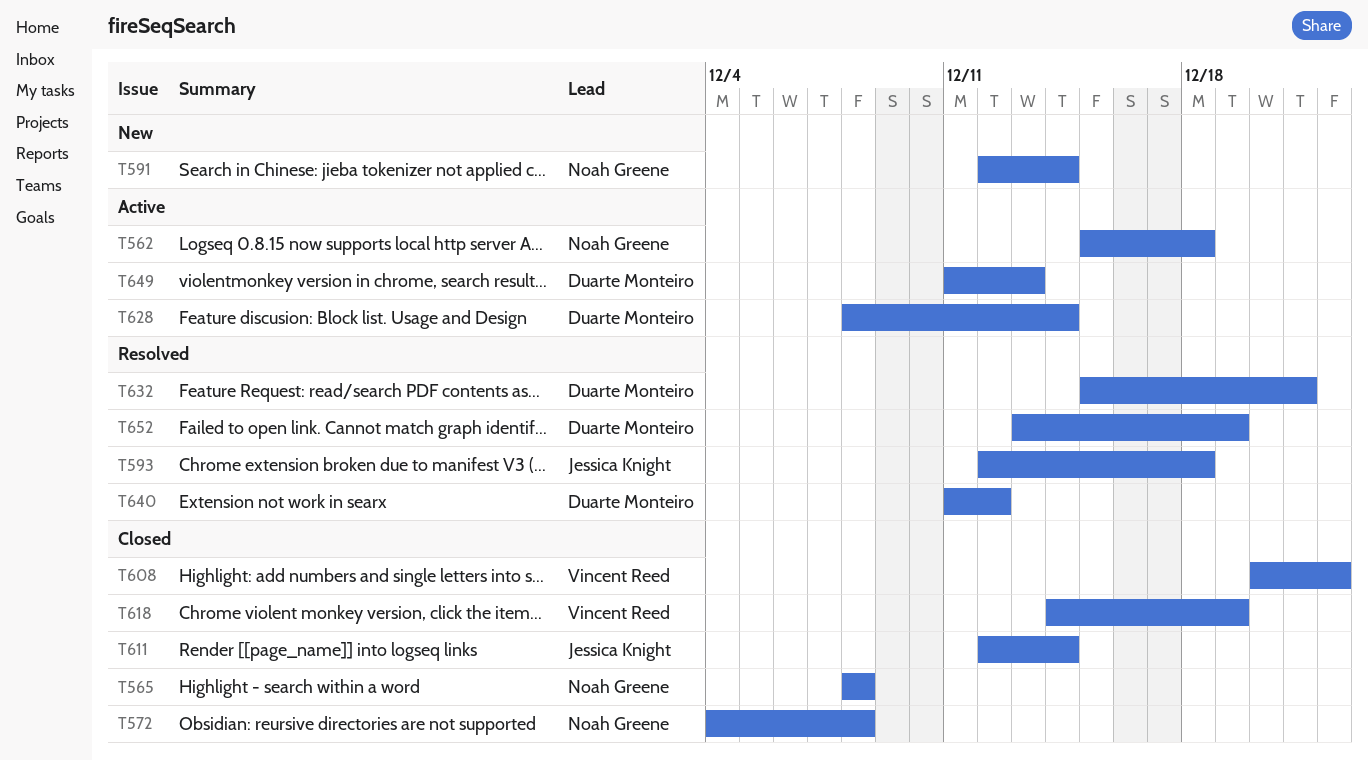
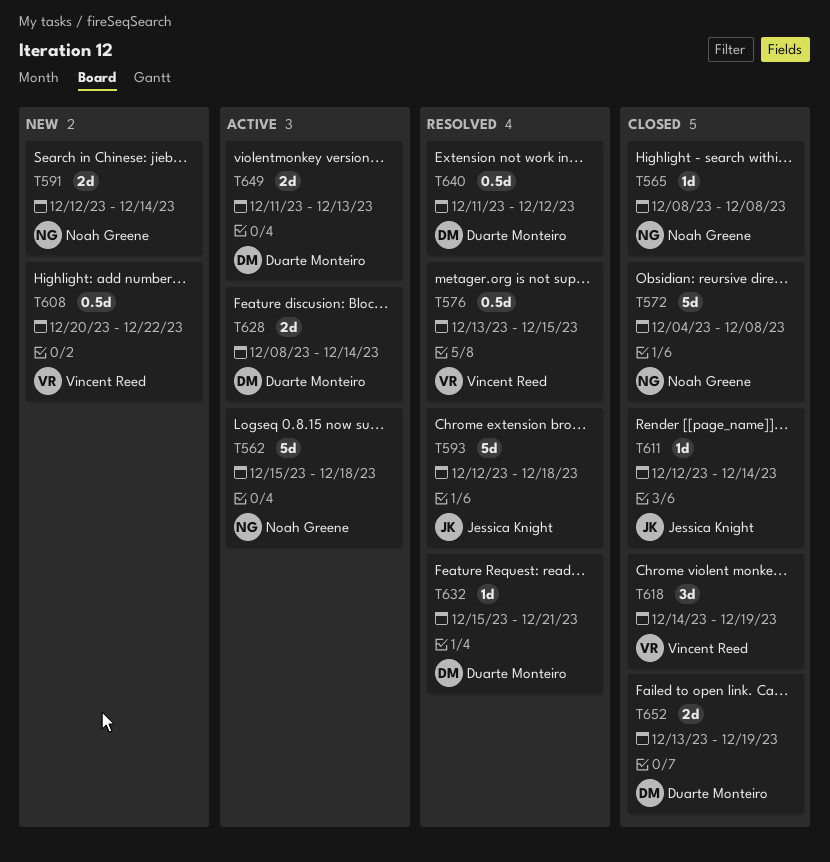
T576: none -> present
T608, status: Closed -> New
T652, status: Resolved -> Closed

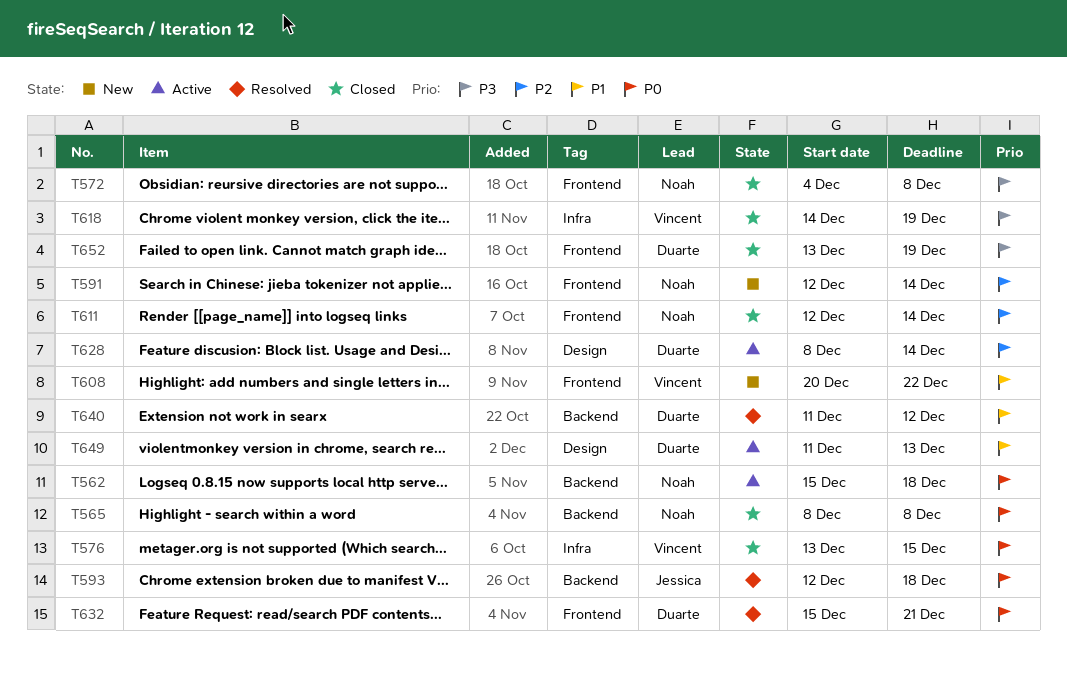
T576, status: Resolved -> Closed
T611, owner: Jessica Knight -> Noah Greene

